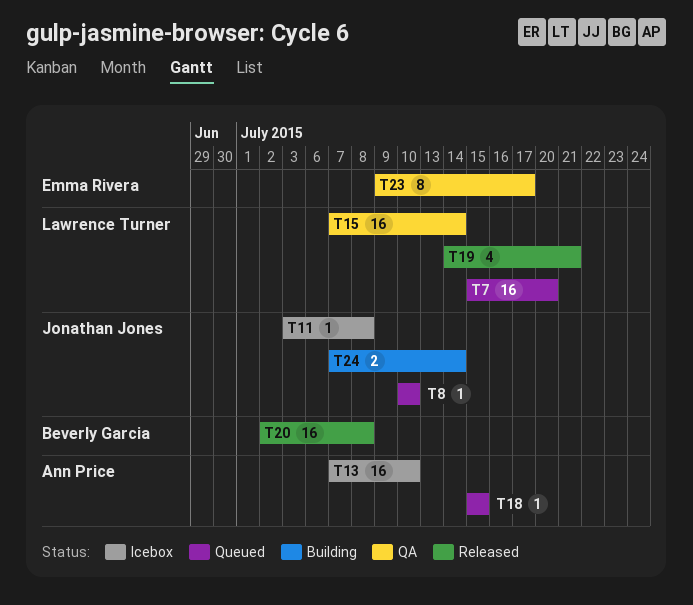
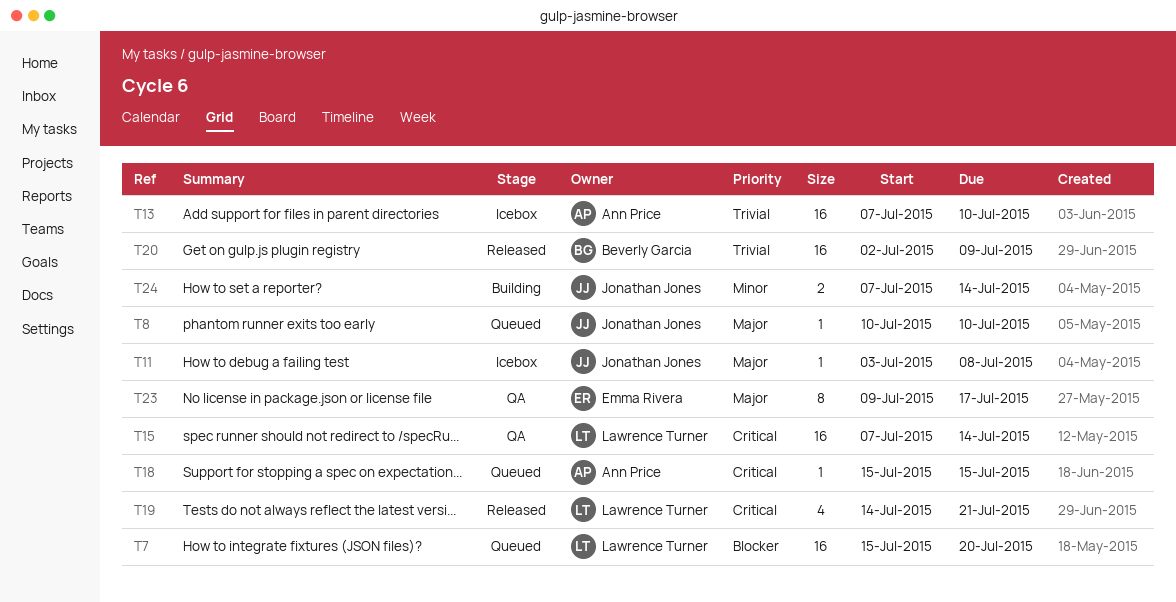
T20, due: Jul 8 -> Jul 9

